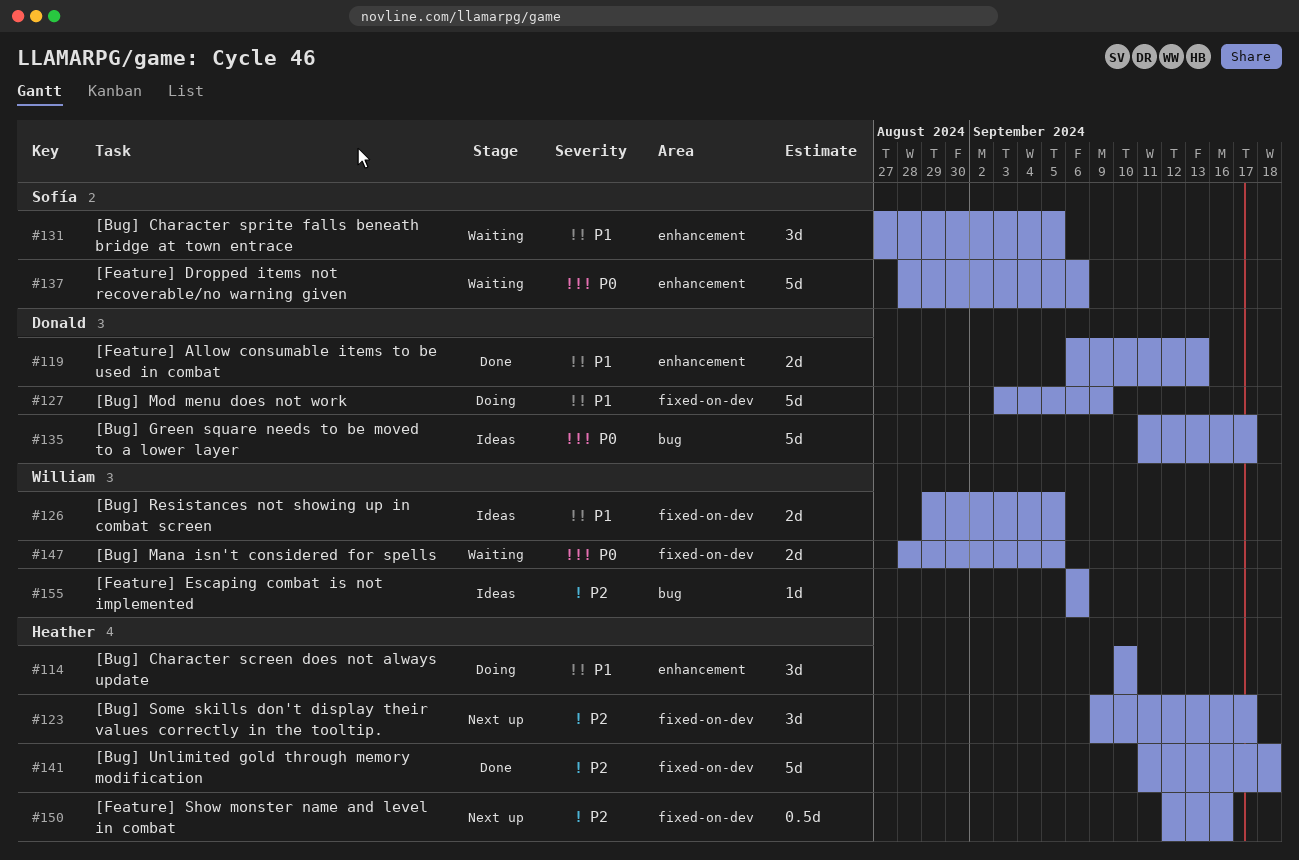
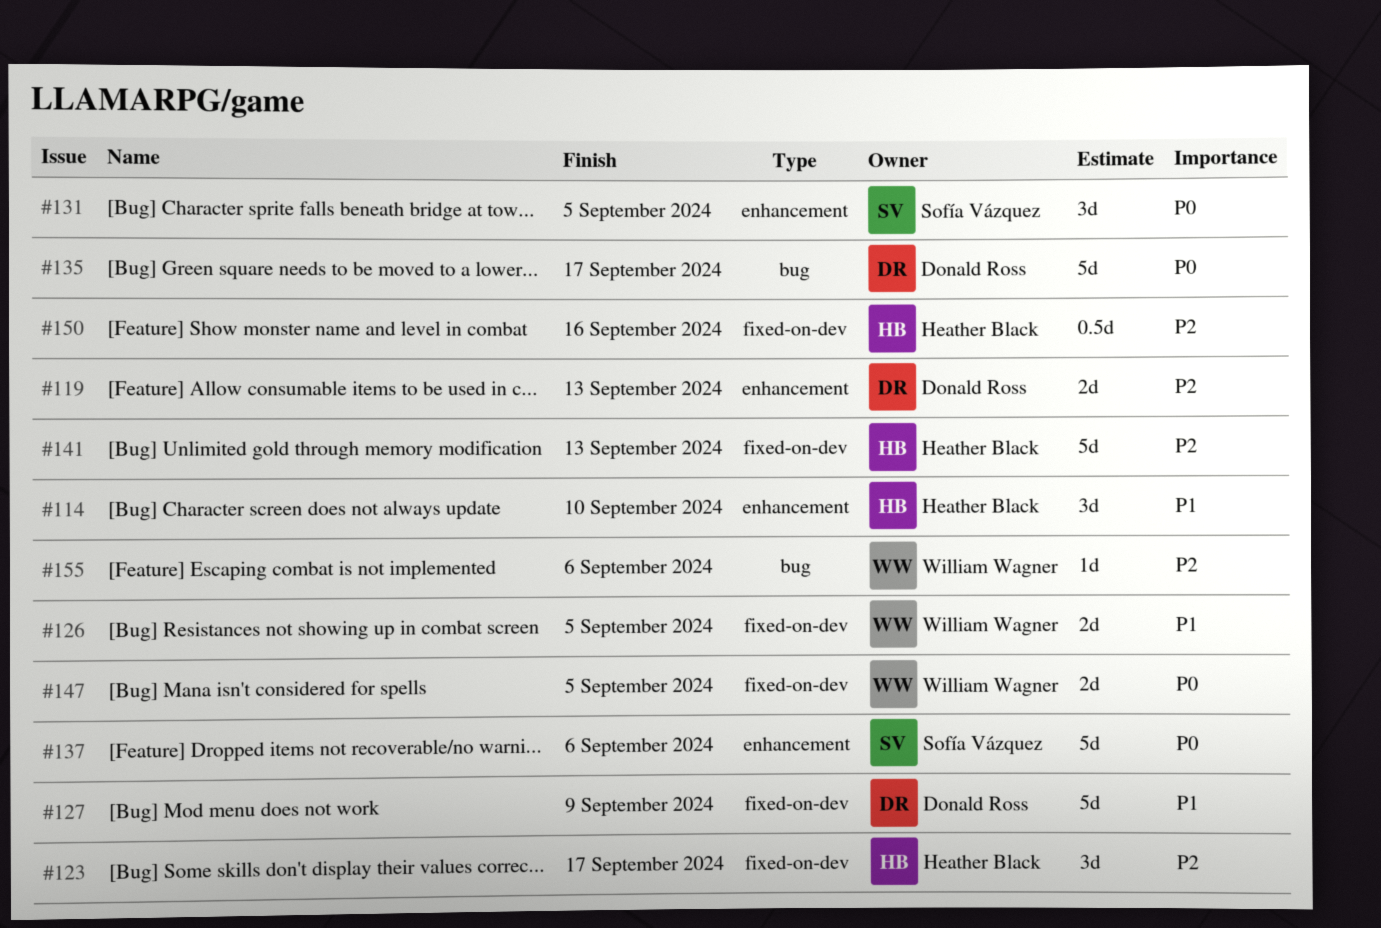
#119, priority: P1 -> P2
#131, priority: P1 -> P0
#141, due: Sep 18 -> Sep 13

